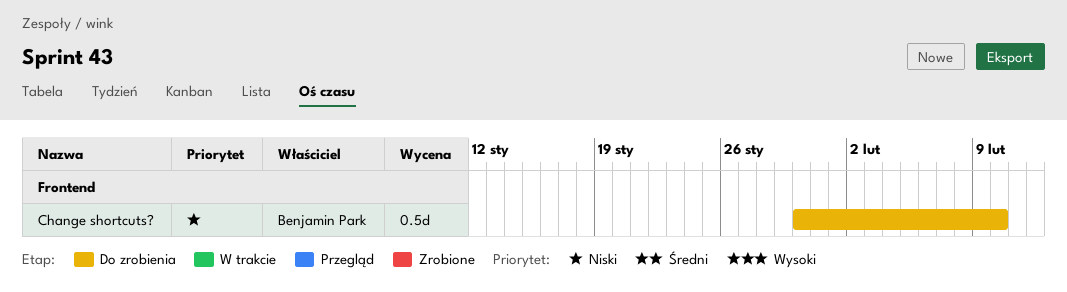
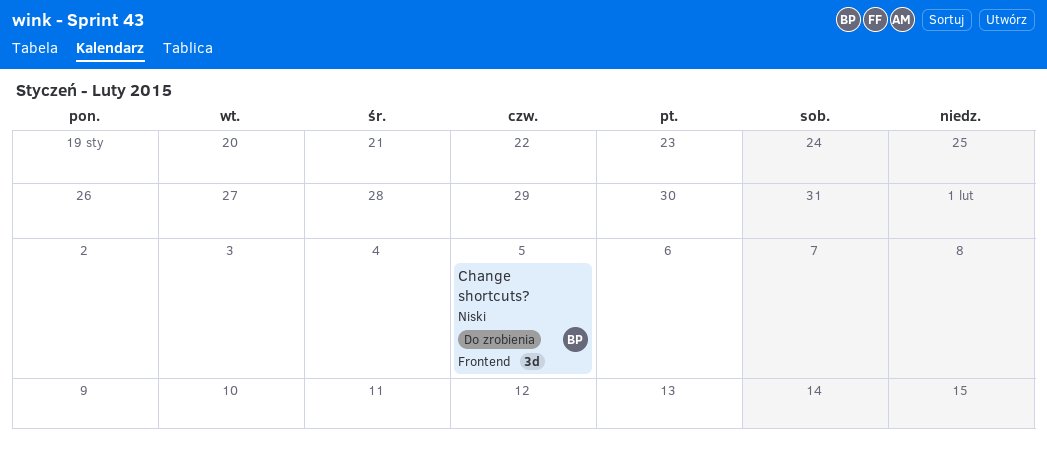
Change shortcuts?, estimate: 0.5d -> 3d
Change shortcuts?, due: Feb 10 -> Feb 5

